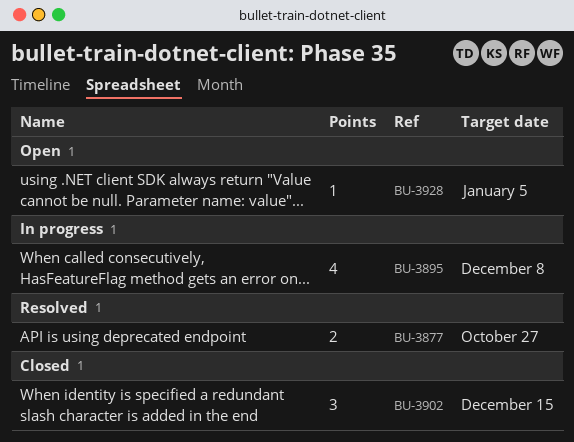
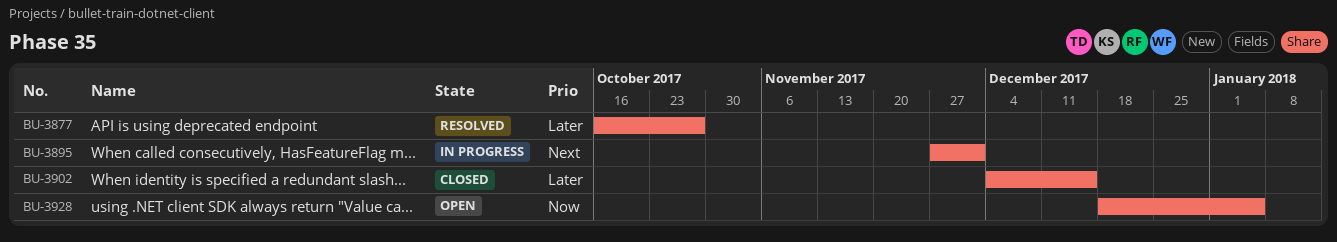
BU-3895, due: Dec 8 -> Dec 1

